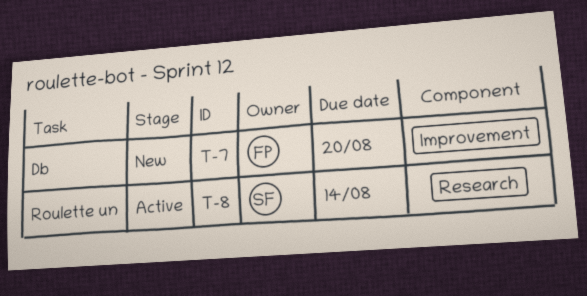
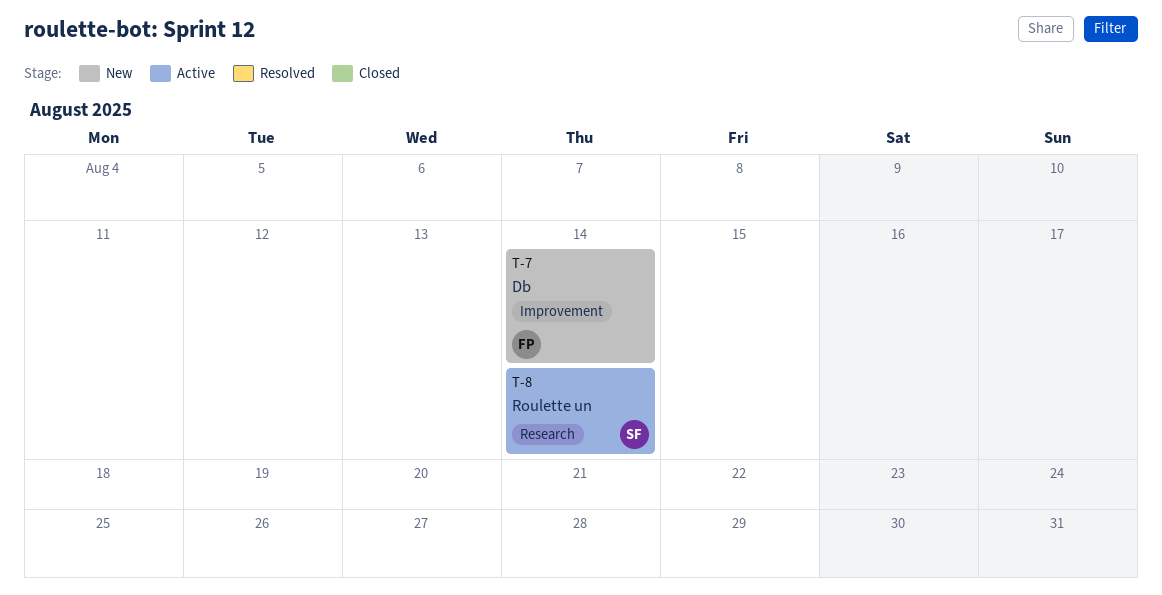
T-7, due: Aug 20 -> Aug 14

